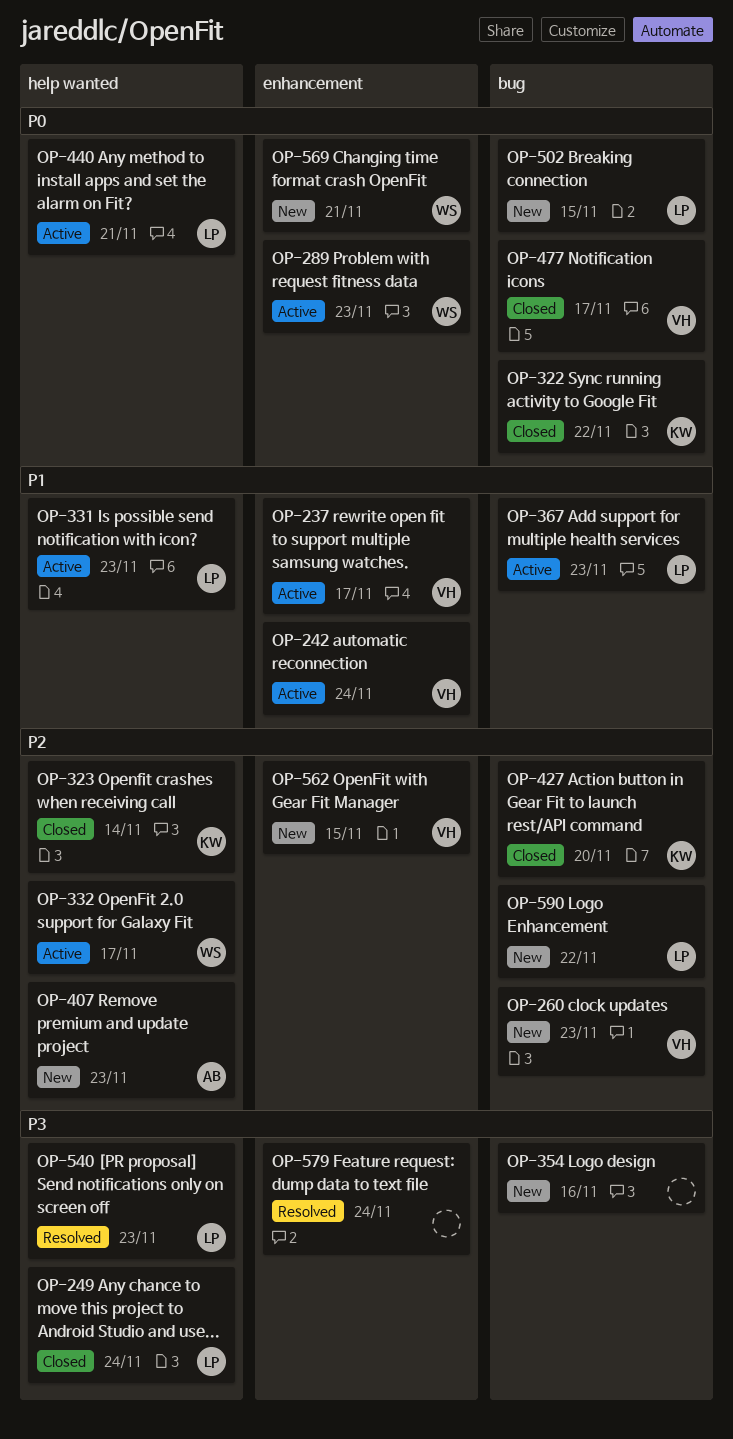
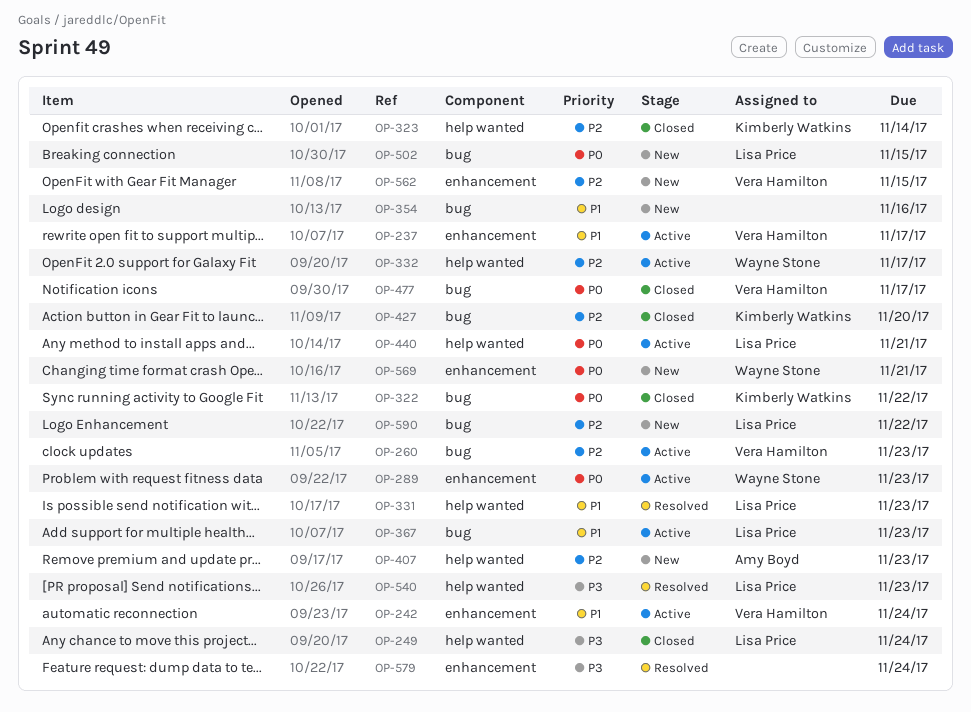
OP-260, status: New -> Active
OP-331, status: Active -> Resolved
OP-354, priority: P3 -> P1

